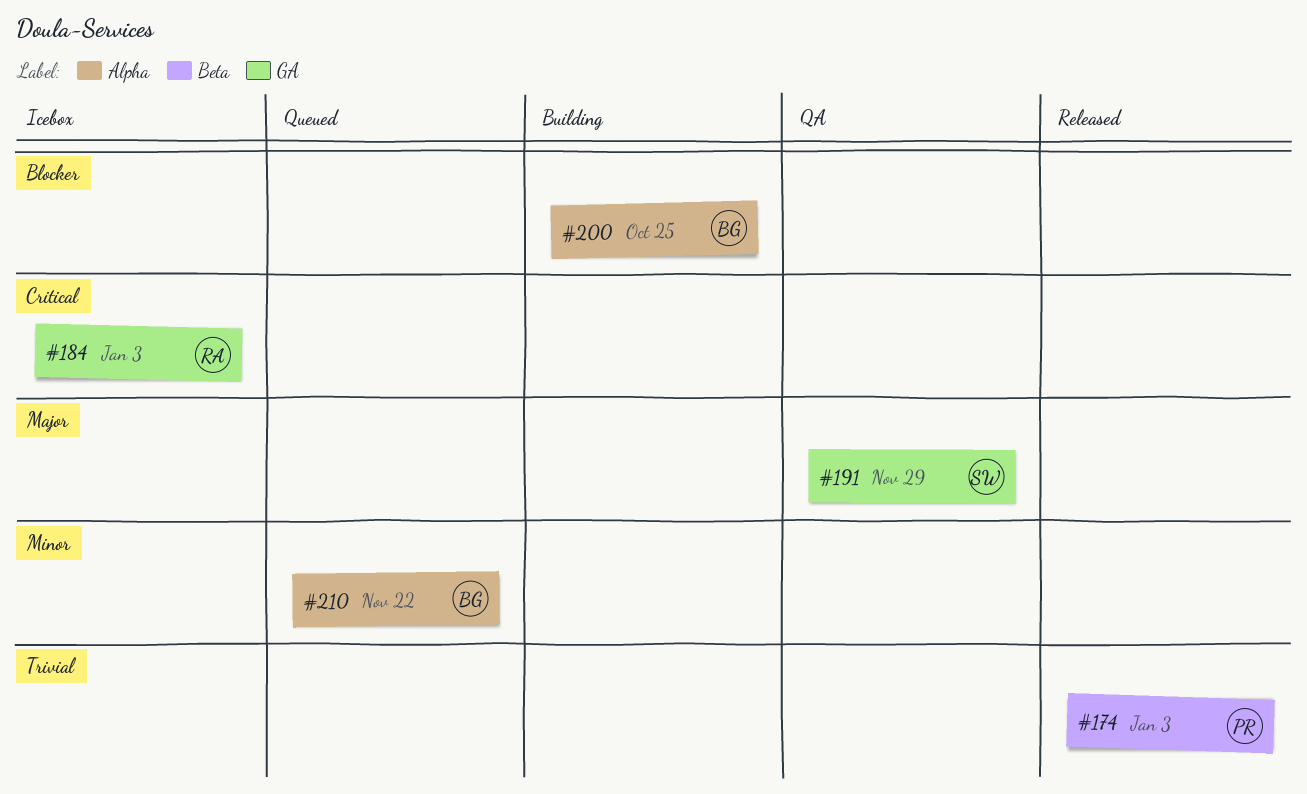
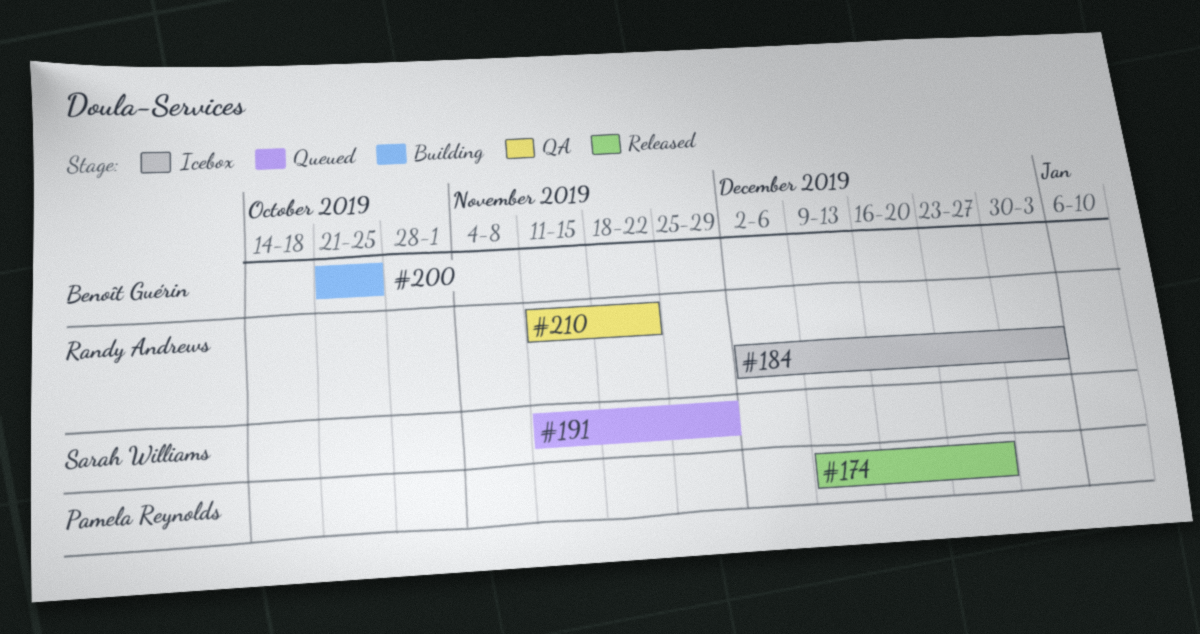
#174, due: Jan 3 -> Dec 27
#191, status: QA -> Queued
#210, status: Queued -> QA
#210, owner: Benoît Guérin -> Randy Andrews

